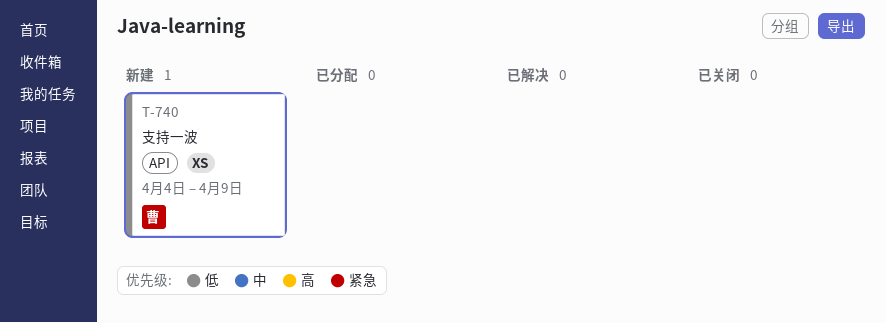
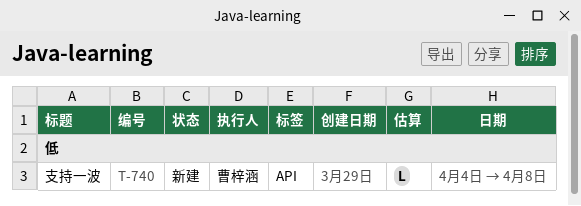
T-740, estimate: XS -> L
T-740, due: Apr 9 -> Apr 8

